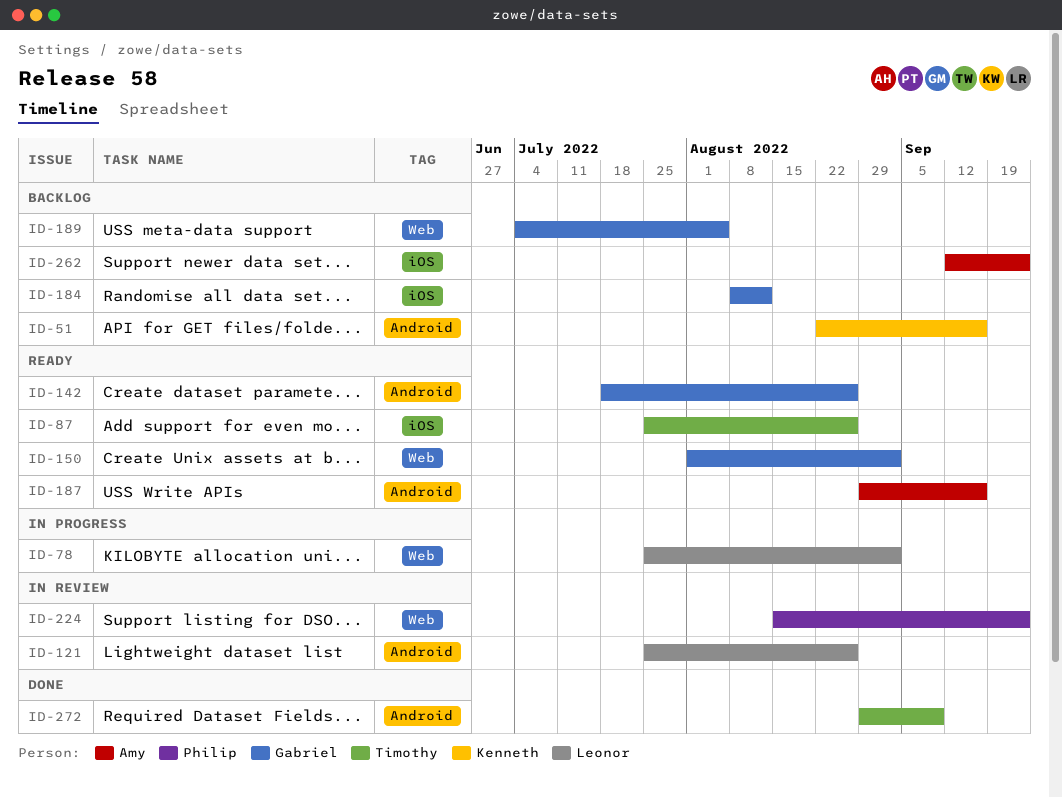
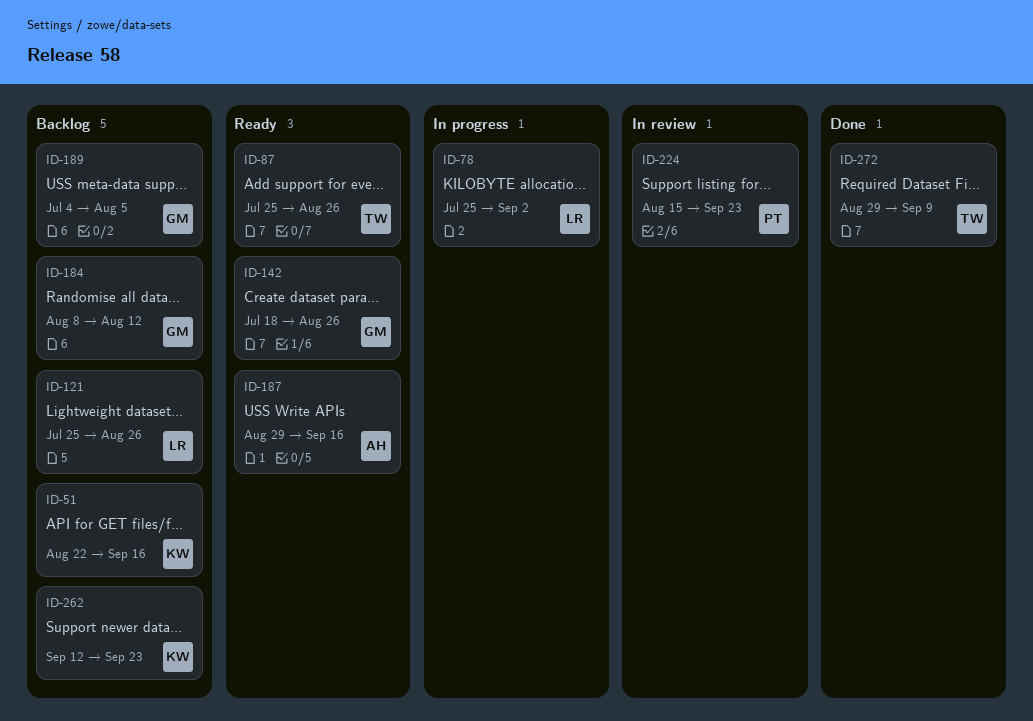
ID-121, status: In review -> Backlog
ID-150: present -> none
ID-262, owner: Amy -> Kenneth

